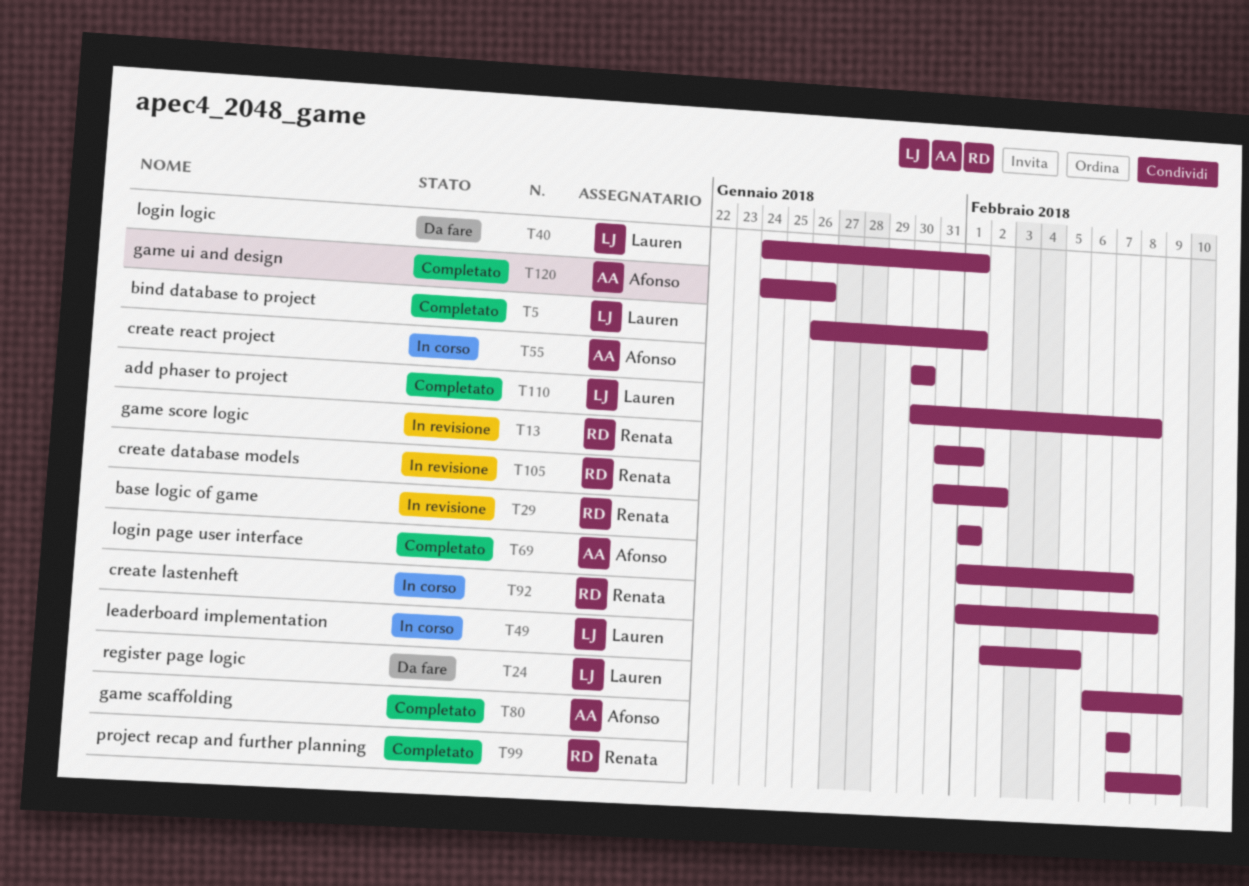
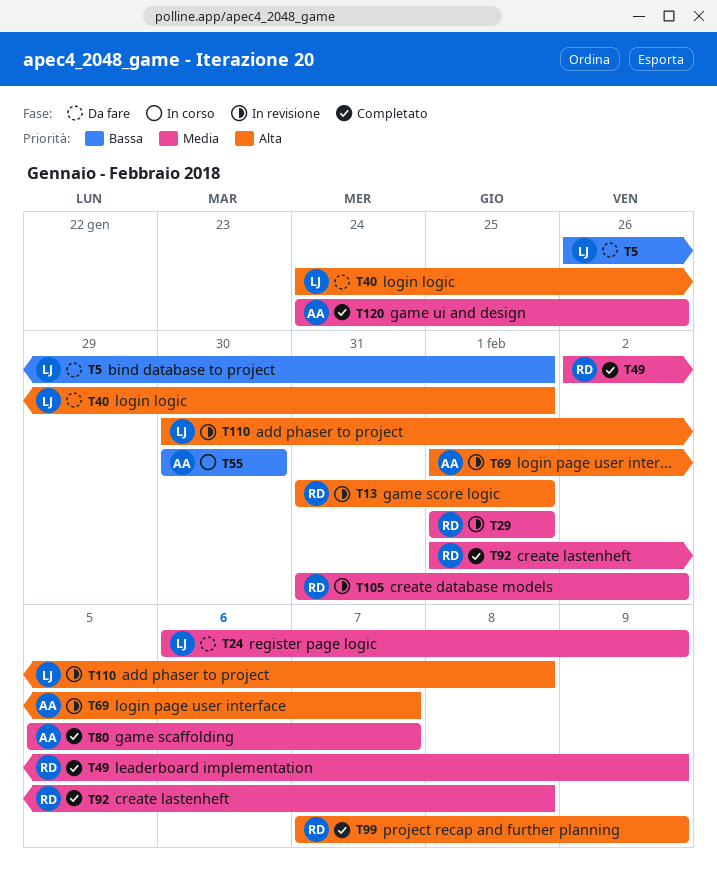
T5, status: Completato -> Da fare
T49, status: In corso -> Completato
T49, owner: Lauren -> Renata
T49, due: Feb 5 -> Feb 9
T69, status: Completato -> In revisione
T80, start: Feb 7 -> Feb 5
T92, status: In corso -> Completato
T110, status: Completato -> In revisione

